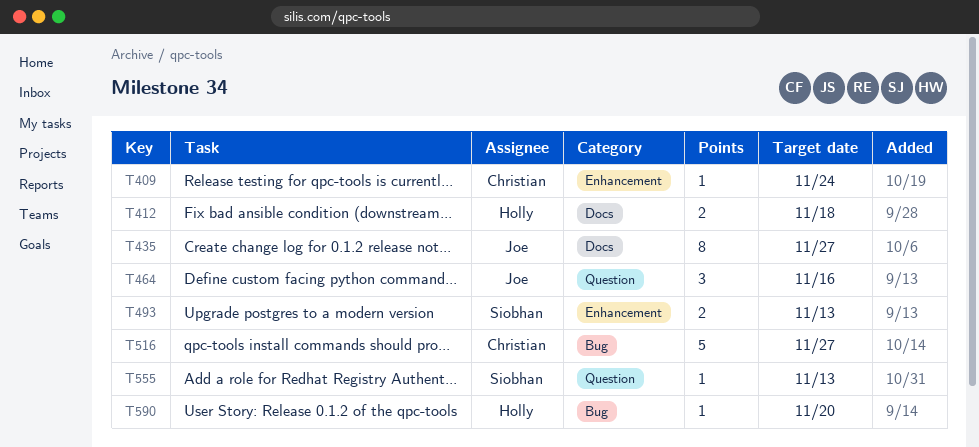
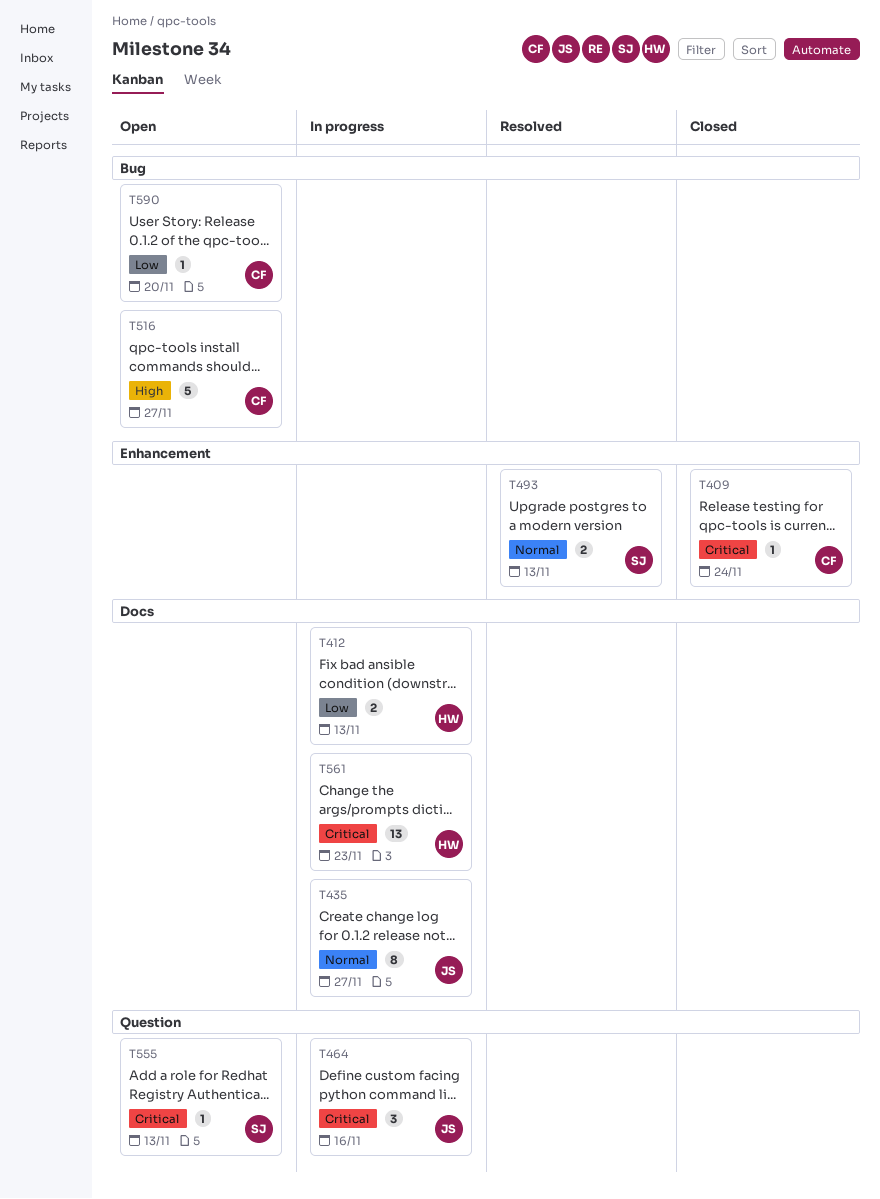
T412, due: Nov 18 -> Nov 13
T561: none -> present
T590, owner: Holly -> Christian

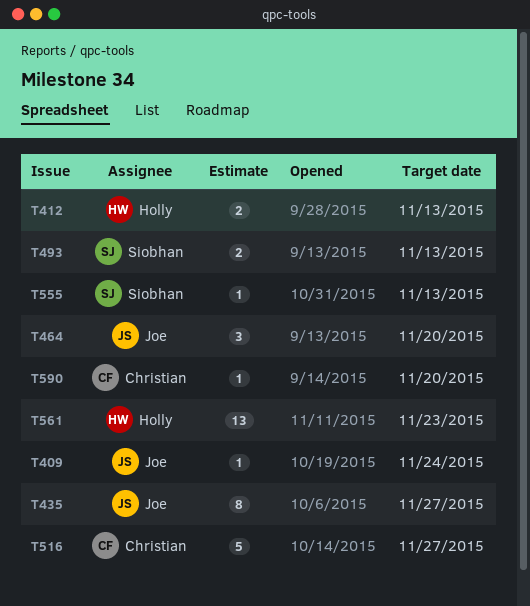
T409, owner: Christian -> Joe
T464, due: Nov 16 -> Nov 20

